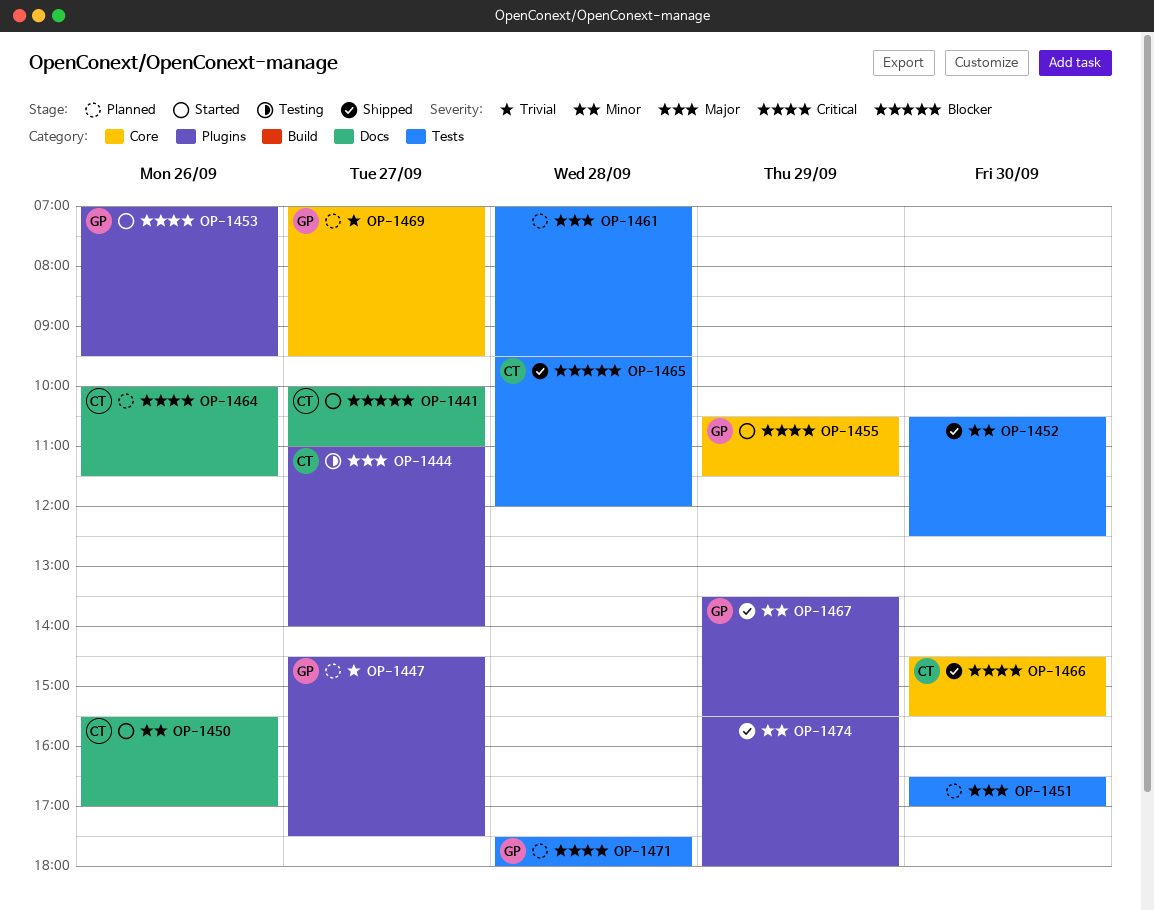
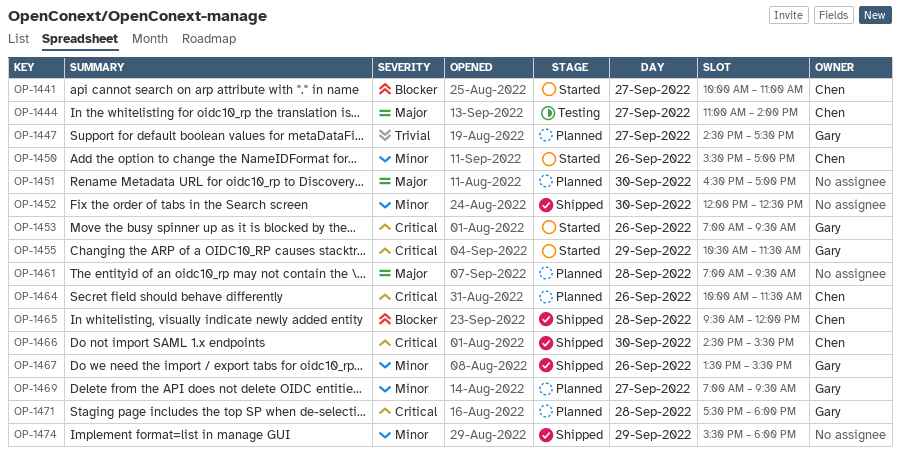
OP-1452, begins: 10:30 -> 12:00
OP-1467, day: Sep 29 -> Sep 26
OP-1469, priority: Trivial -> Minor

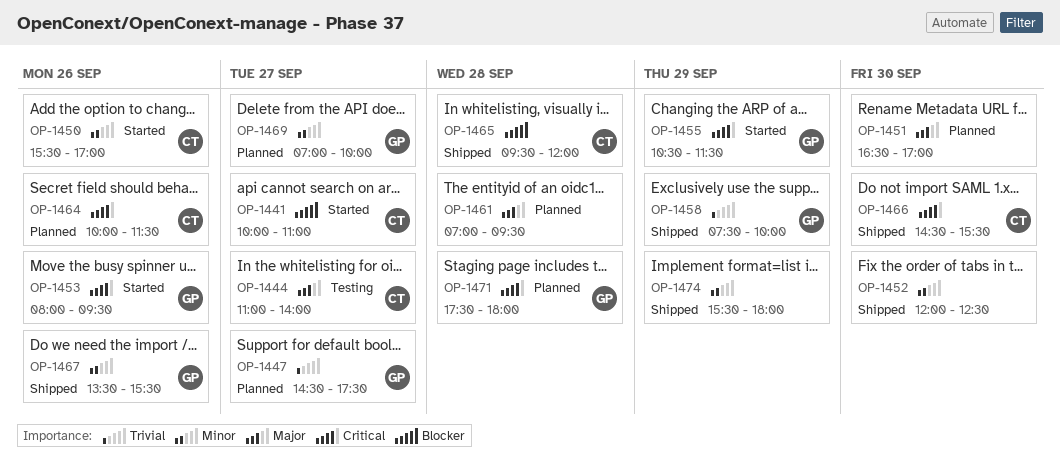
OP-1453, begins: 07:00 -> 08:00
OP-1458: none -> present
OP-1469, ends: 09:30 -> 10:00

